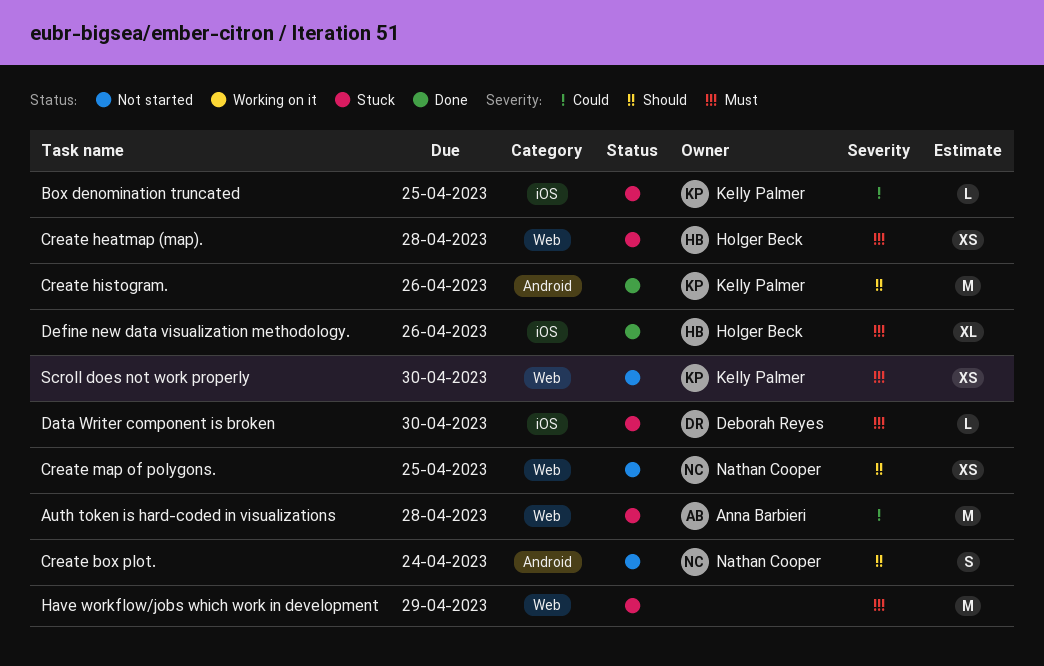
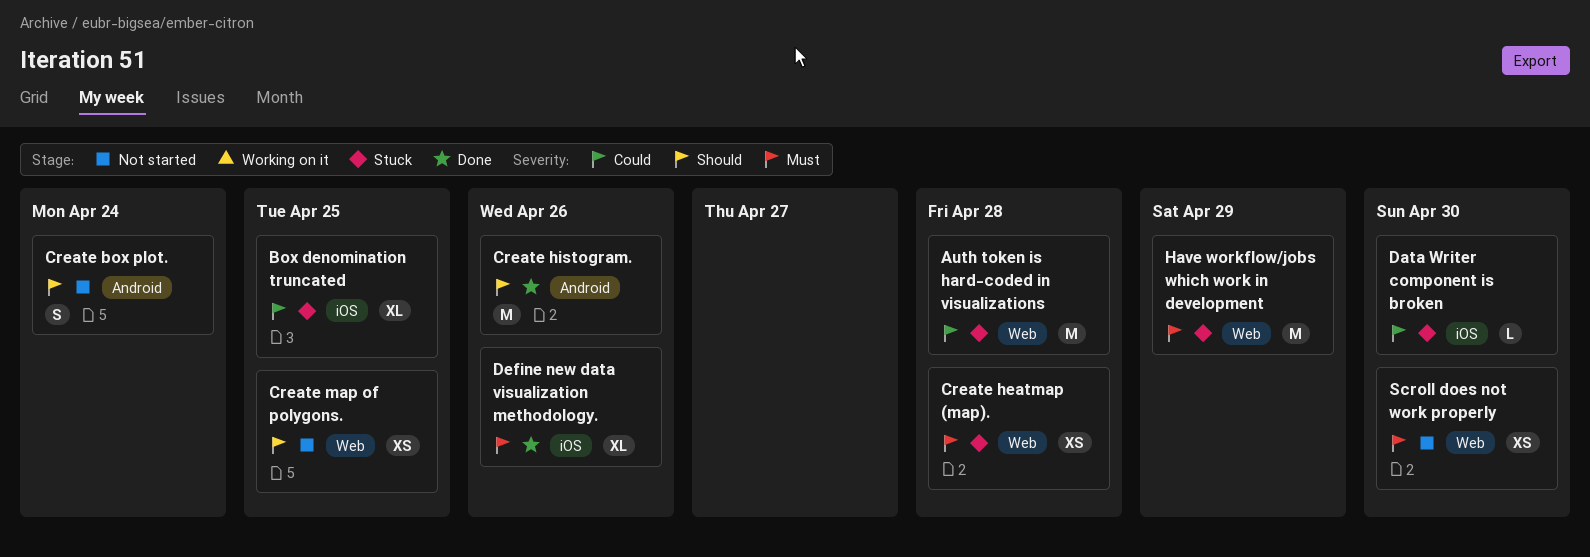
Box denomination truncated, estimate: L -> XL
Data Writer component is broken, priority: Must -> Could

